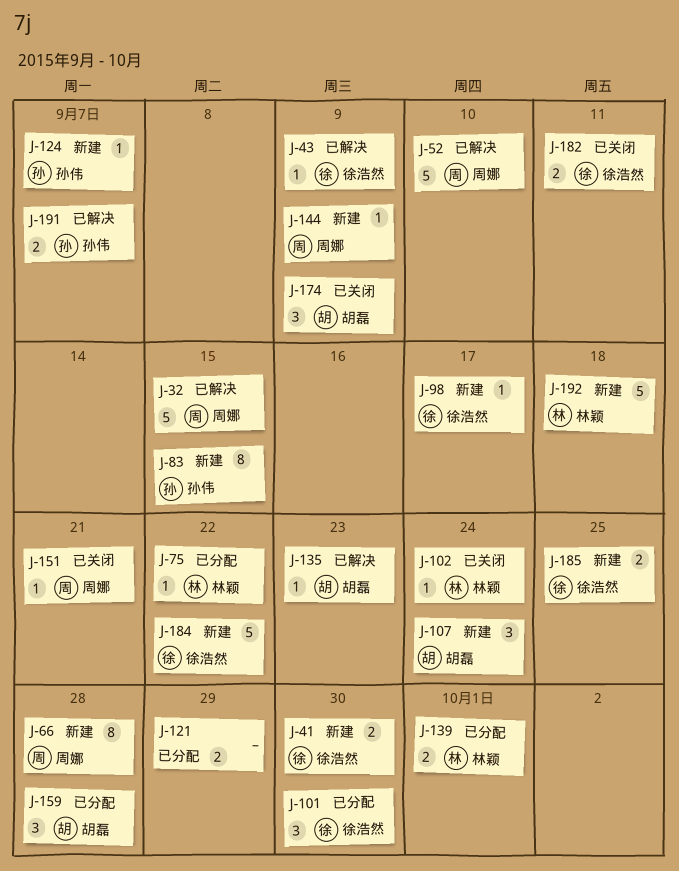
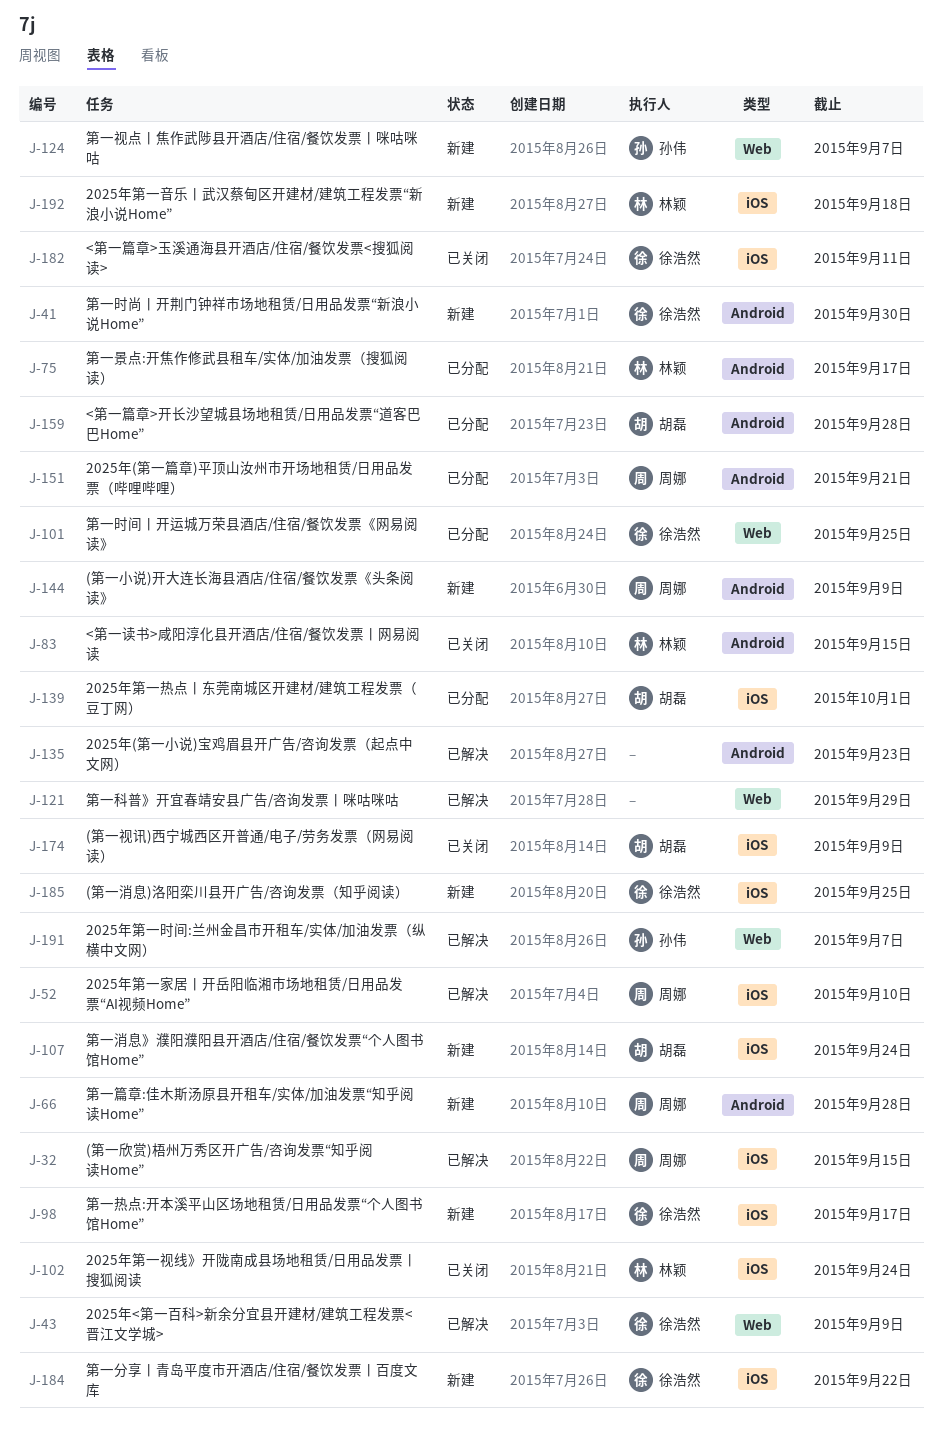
J-75, due: Sep 22 -> Sep 17
J-83, status: 新建 -> 已关闭
J-83, owner: 孙伟 -> 林颖
J-101, due: Sep 30 -> Sep 25
J-121, status: 已分配 -> 已解决
J-135, owner: 胡磊 -> none
J-139, owner: 林颖 -> 胡磊
J-151, status: 已关闭 -> 已分配

